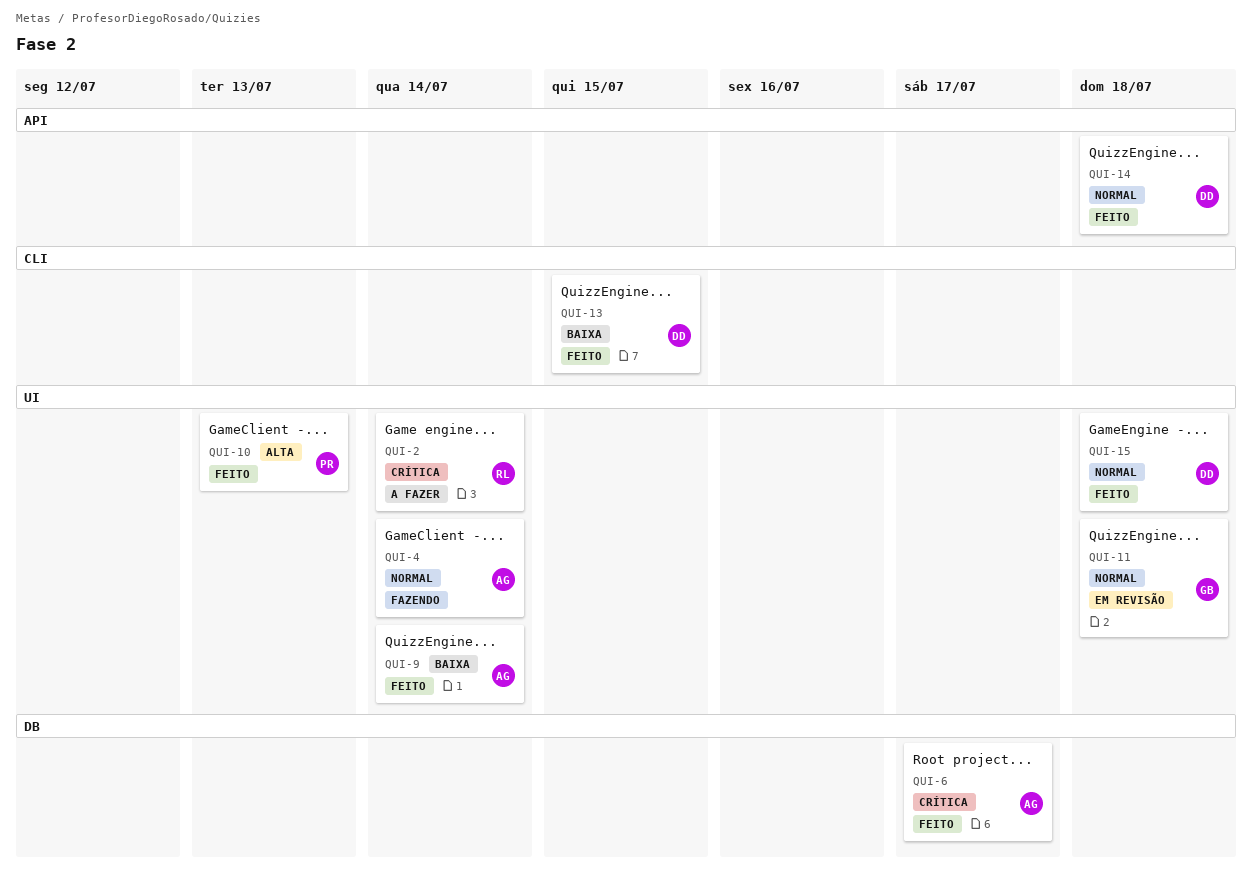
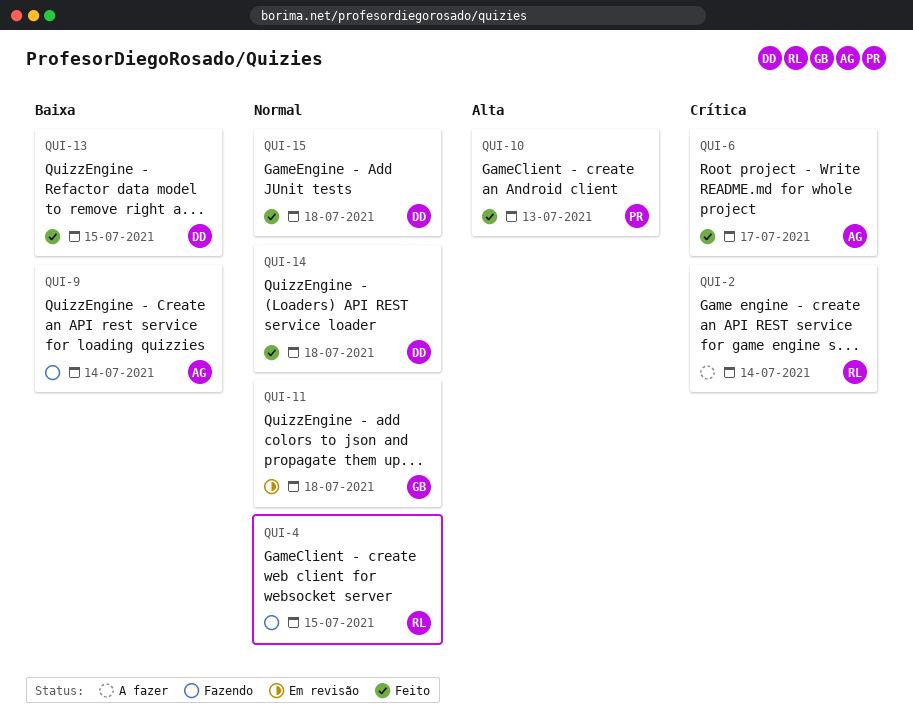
QUI-4, owner: AG -> RL
QUI-4, due: Jul 14 -> Jul 15
QUI-9, status: Feito -> Fazendo

